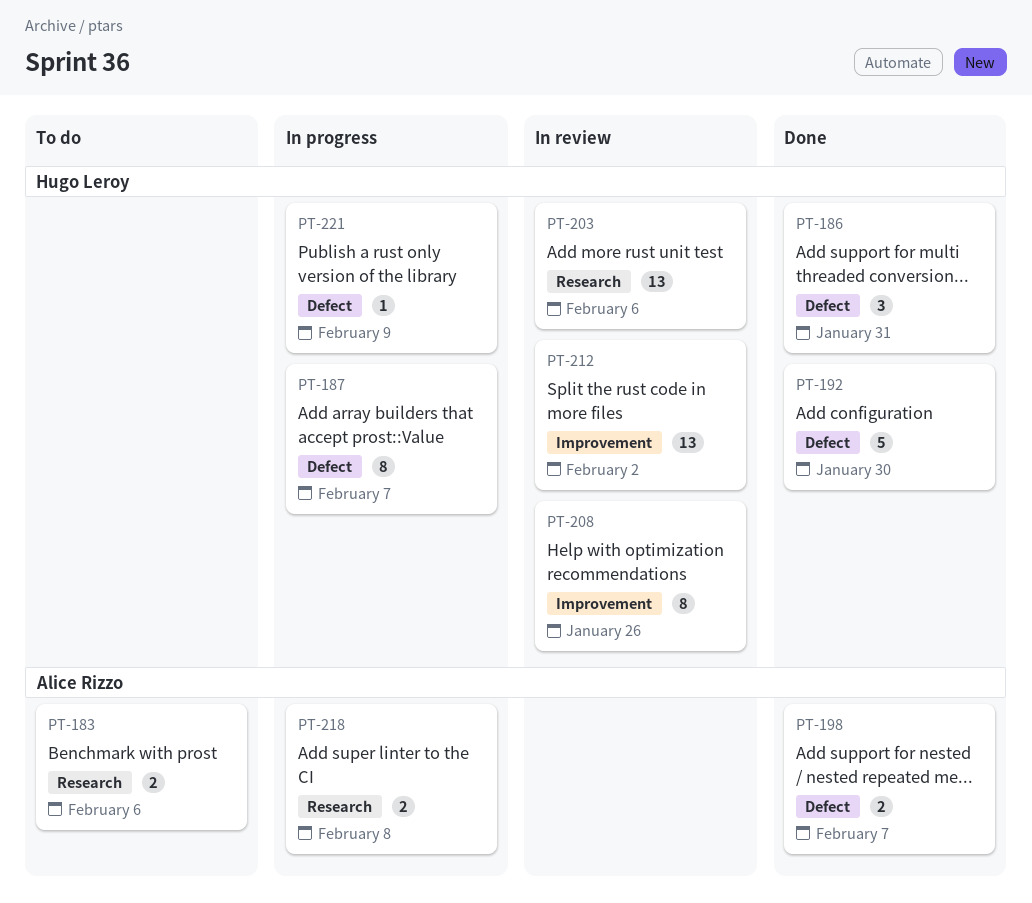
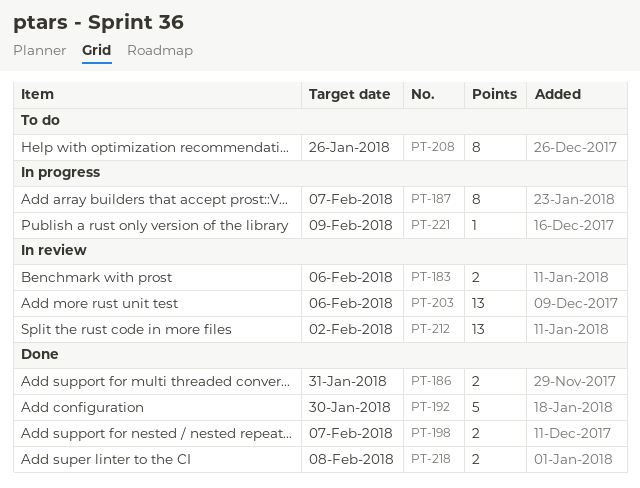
PT-183, status: To do -> In review
PT-186, estimate: 3 -> 2
PT-208, status: In review -> To do
PT-218, status: In progress -> Done

